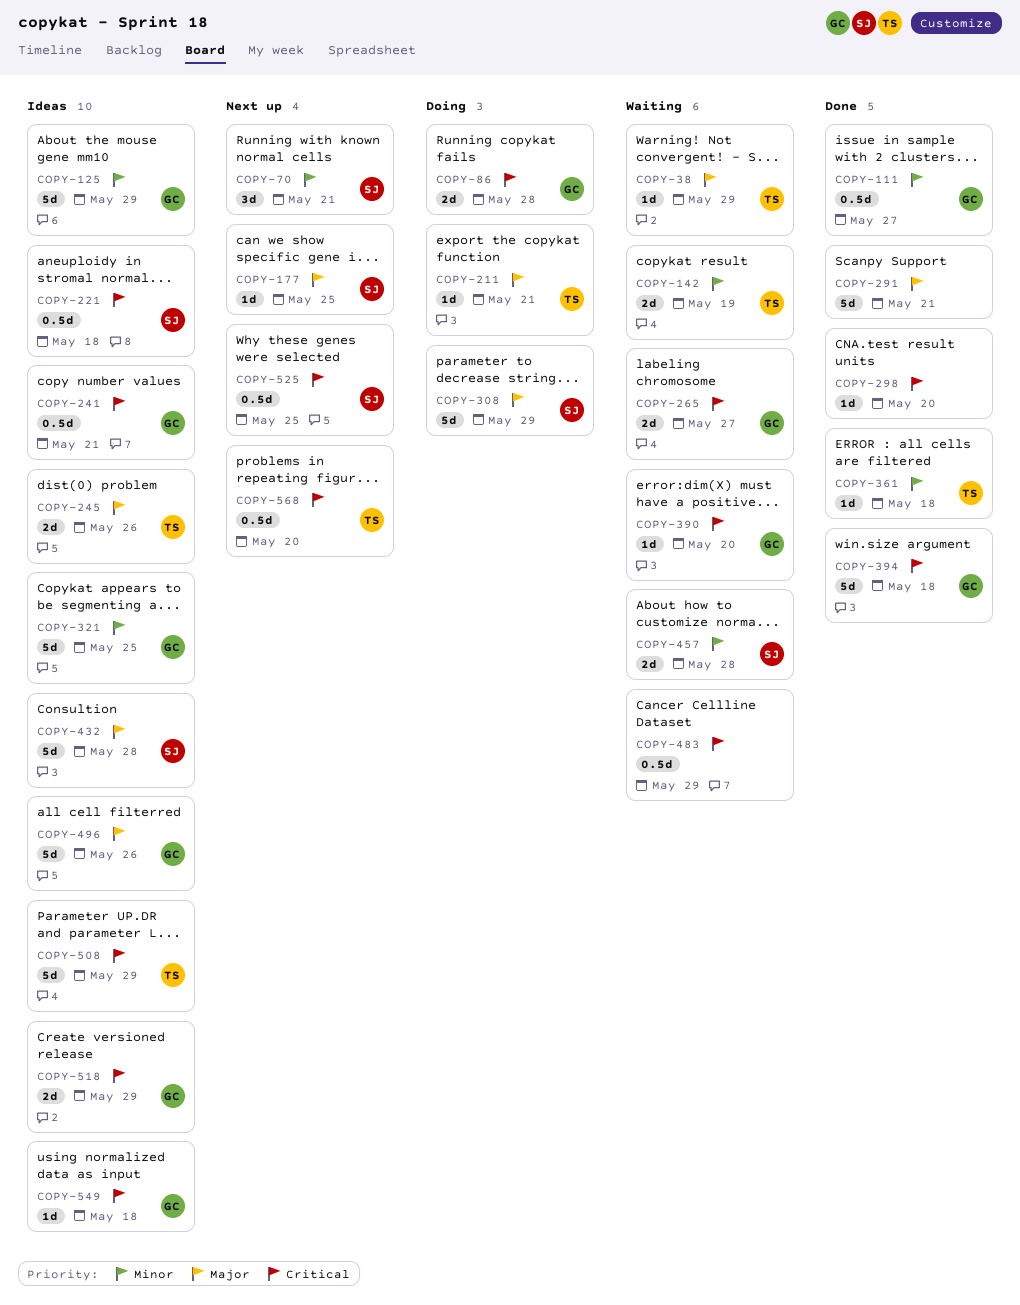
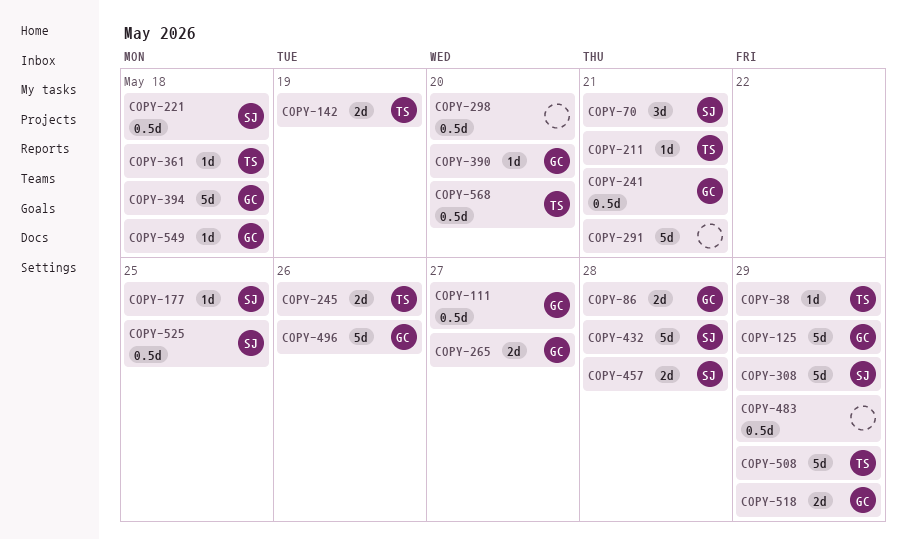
COPY-298, estimate: 1d -> 0.5d
COPY-321: present -> none

